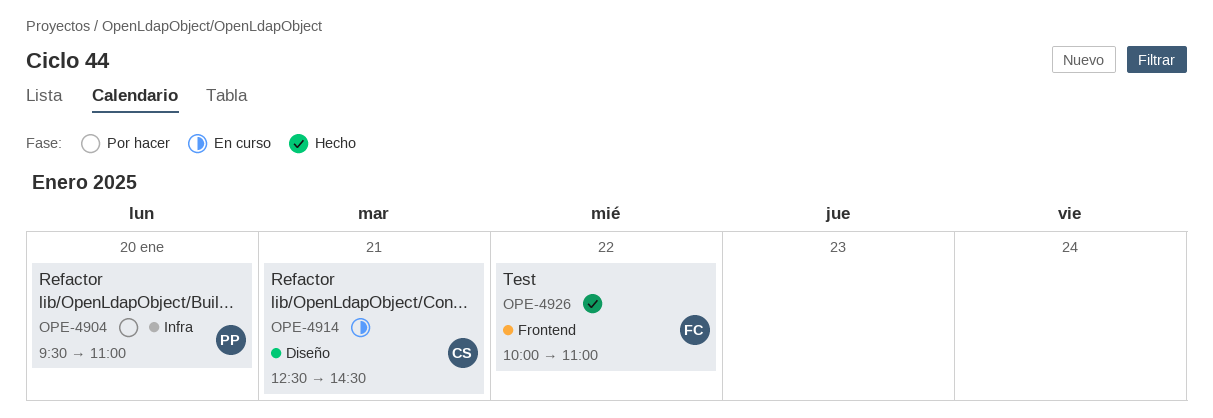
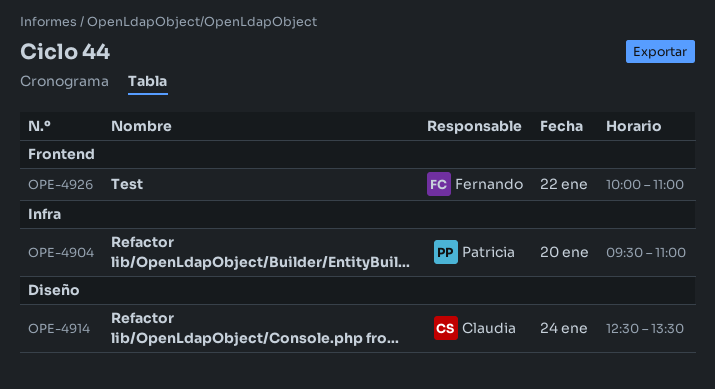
OPE-4914, day: Jan 21 -> Jan 24
OPE-4914, ends: 14:30 -> 13:30

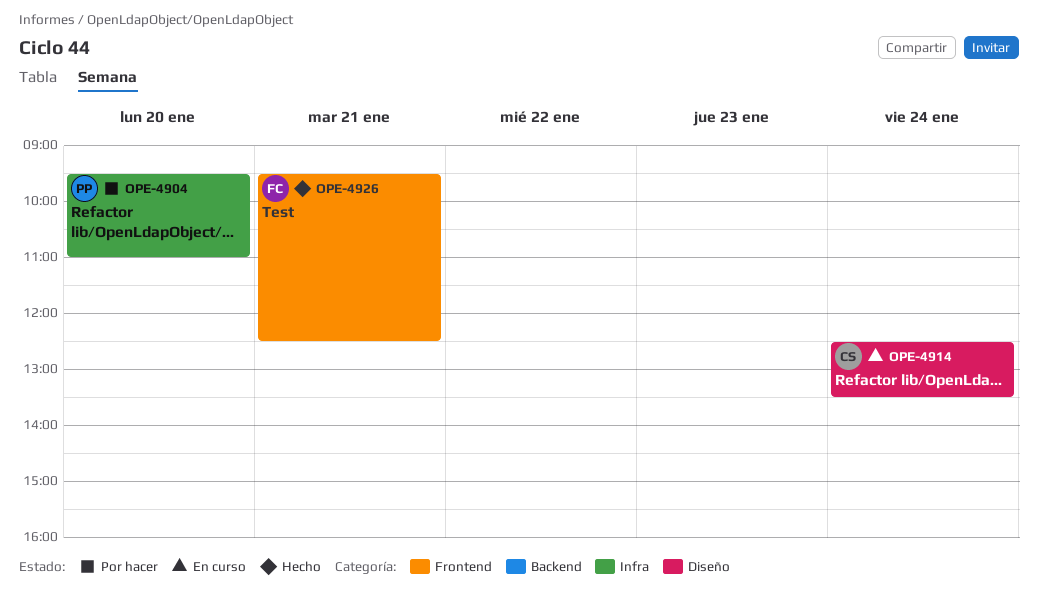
OPE-4926, day: Jan 22 -> Jan 21
OPE-4926, begins: 10:00 -> 09:30
OPE-4926, ends: 11:00 -> 12:30

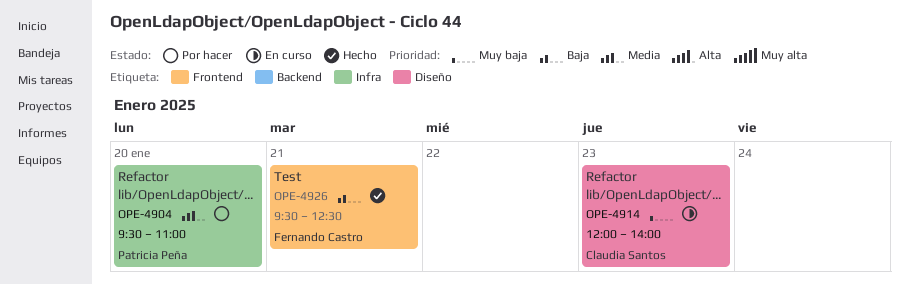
OPE-4914, day: Jan 24 -> Jan 23
OPE-4914, begins: 12:30 -> 12:00
OPE-4914, ends: 13:30 -> 14:00

